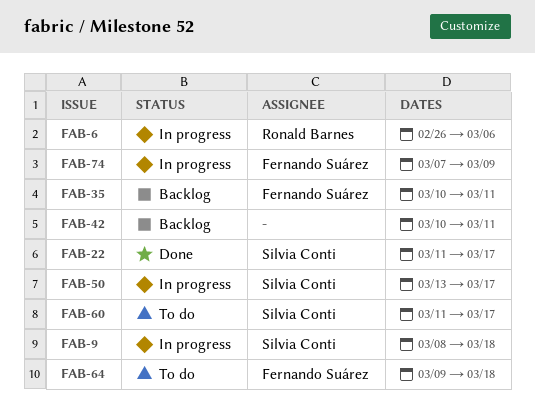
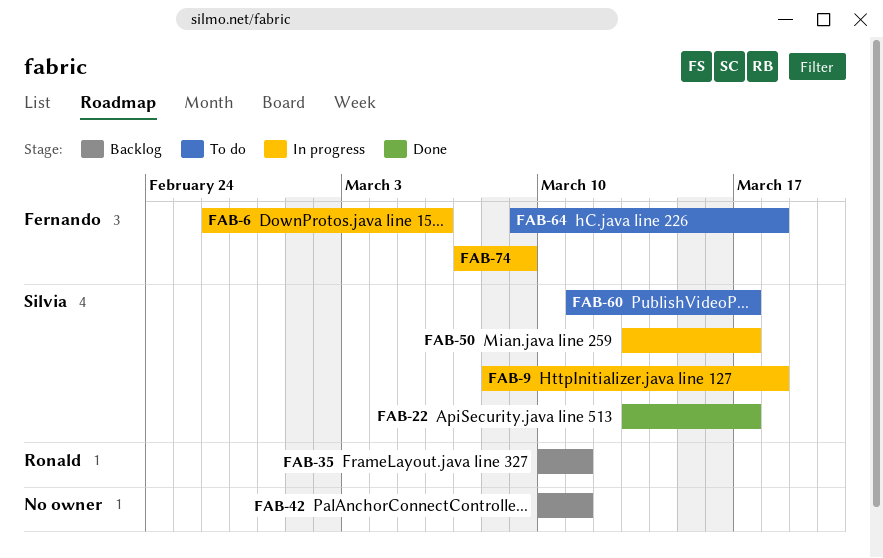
FAB-6, owner: Ronald Barnes -> Fernando Suárez
FAB-22, start: Mar 11 -> Mar 13
FAB-35, owner: Fernando Suárez -> Ronald Barnes

